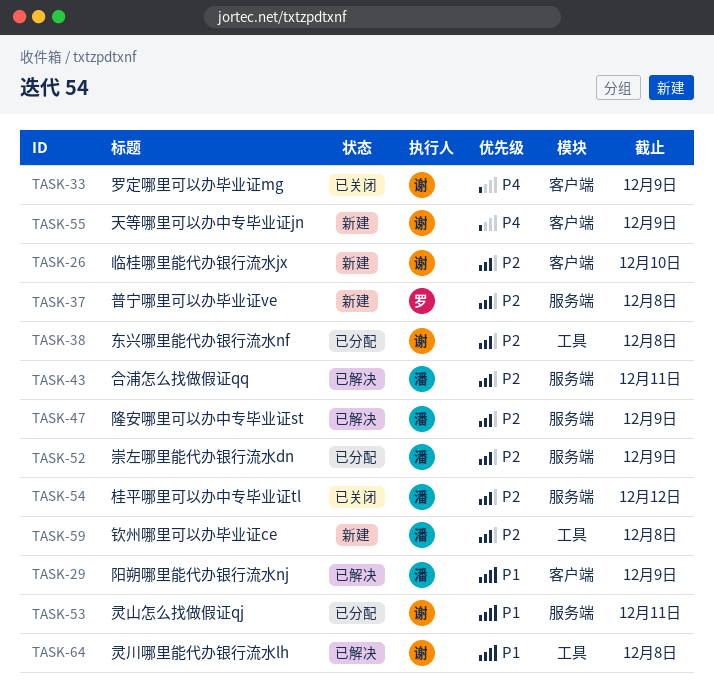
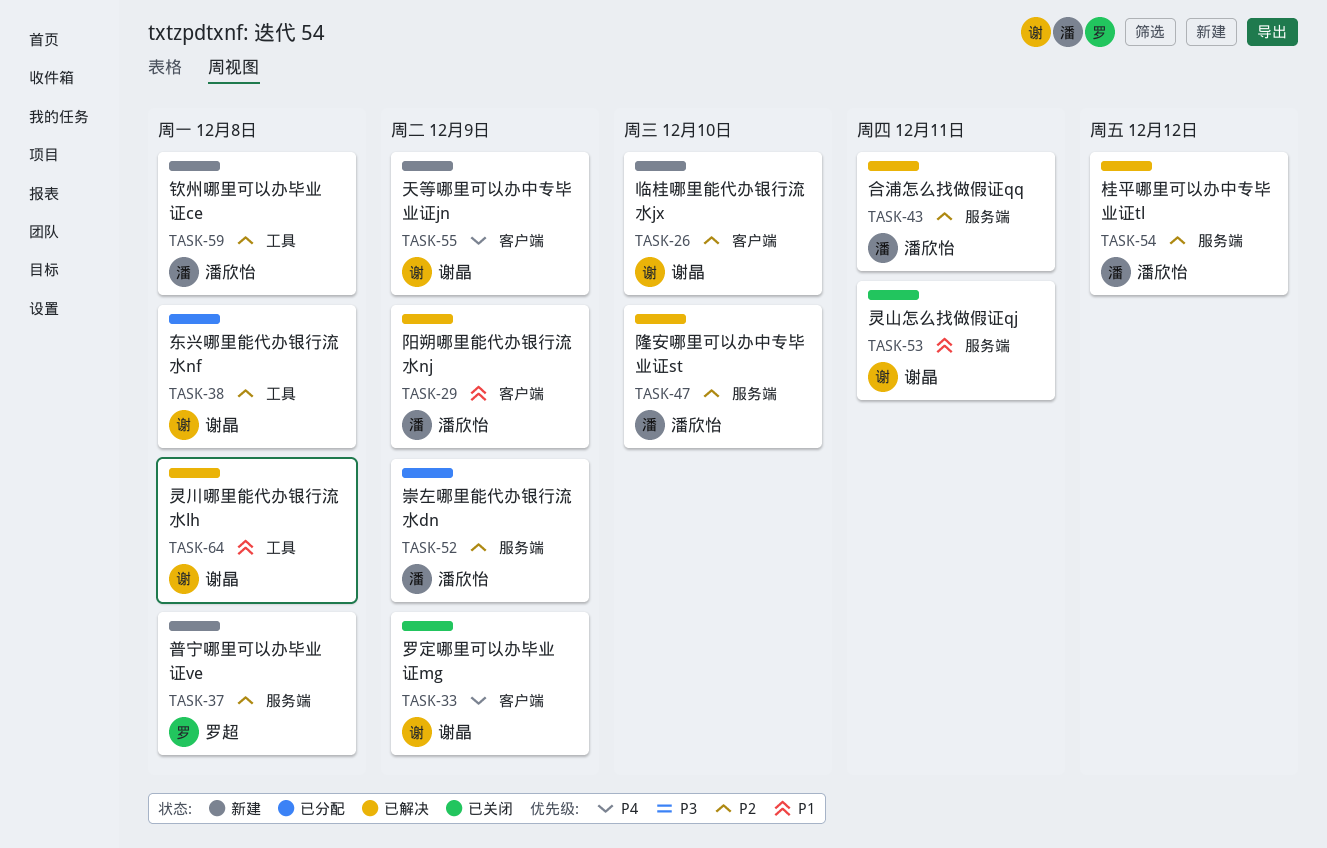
TASK-47, due: Dec 9 -> Dec 10
TASK-53, status: 已分配 -> 已关闭
TASK-54, status: 已关闭 -> 已解决

